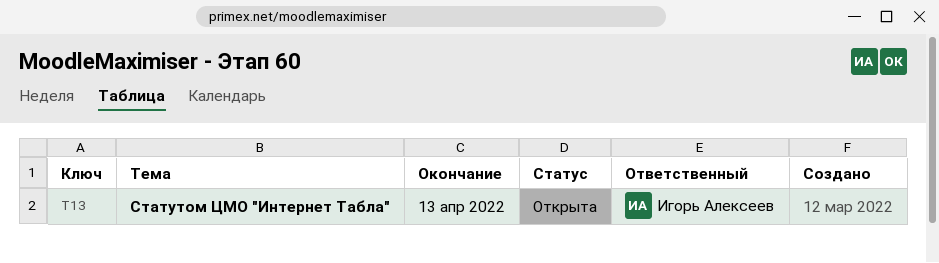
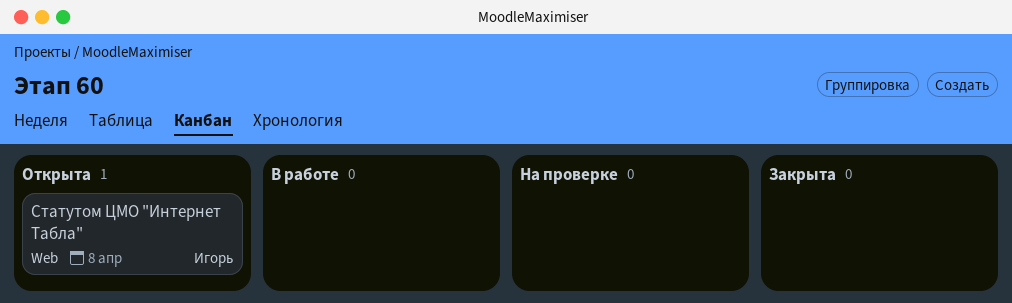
Статутом ЦМО "Интернет Табла", due: Apr 13 -> Apr 8

